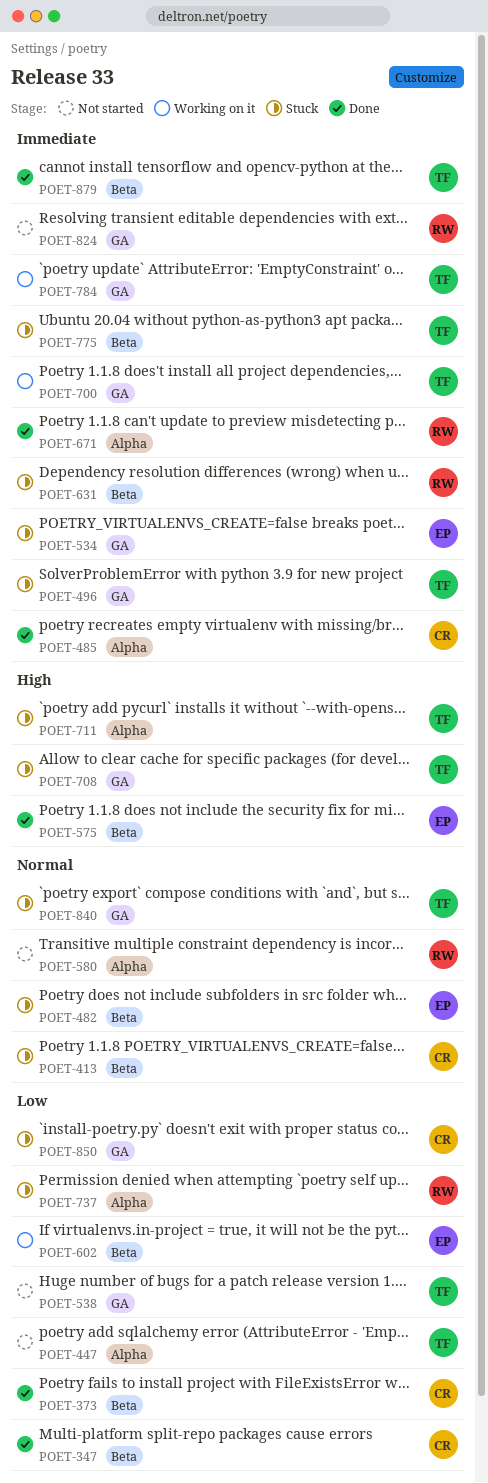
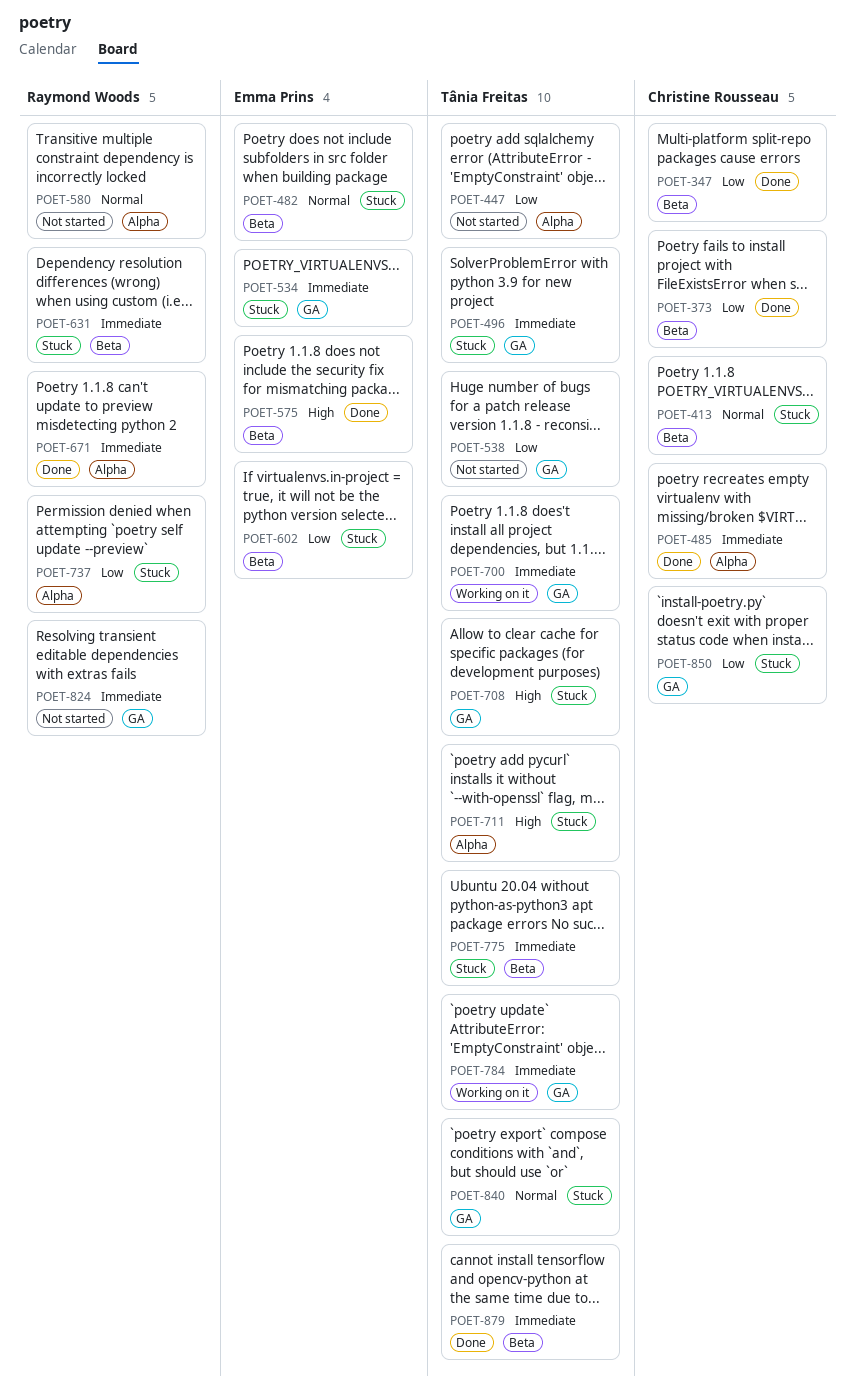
POET-602, status: Working on it -> Stuck

